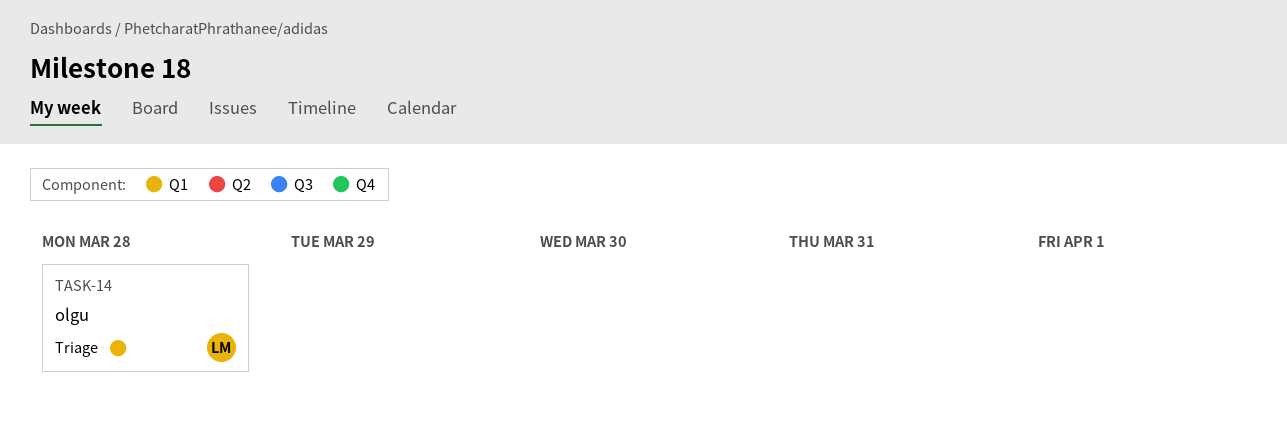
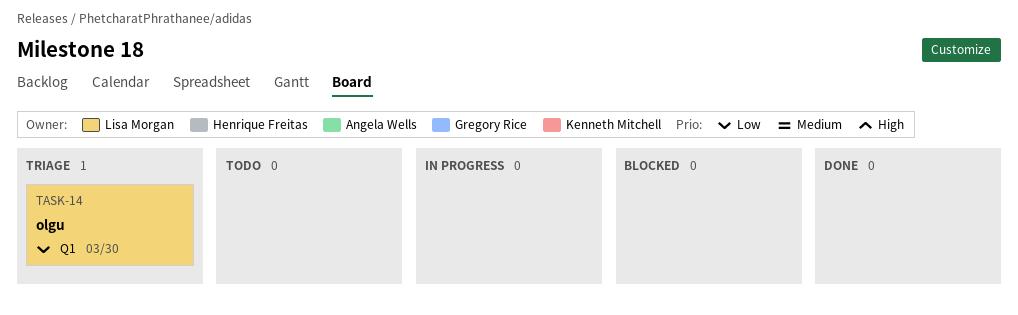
TASK-14, due: Mar 28 -> Mar 30

